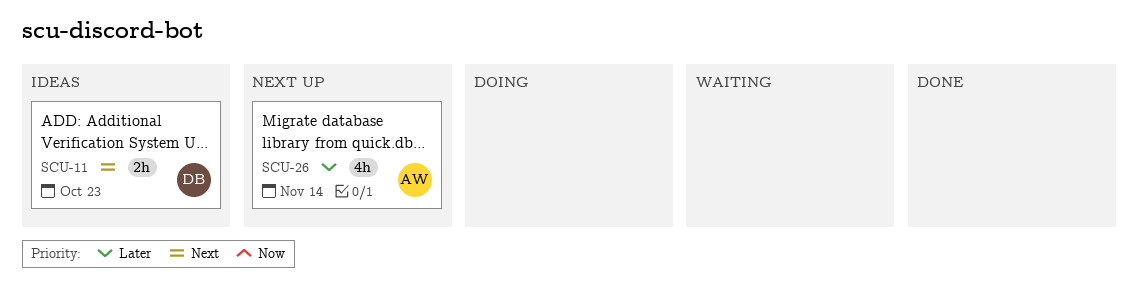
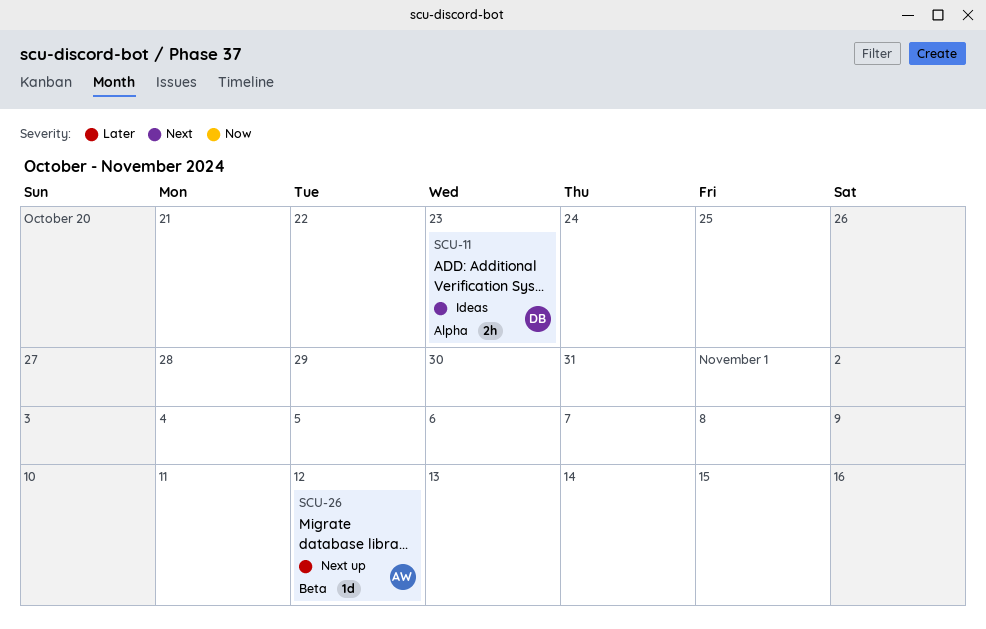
SCU-26, estimate: 4h -> 1d
SCU-26, due: Nov 14 -> Nov 12

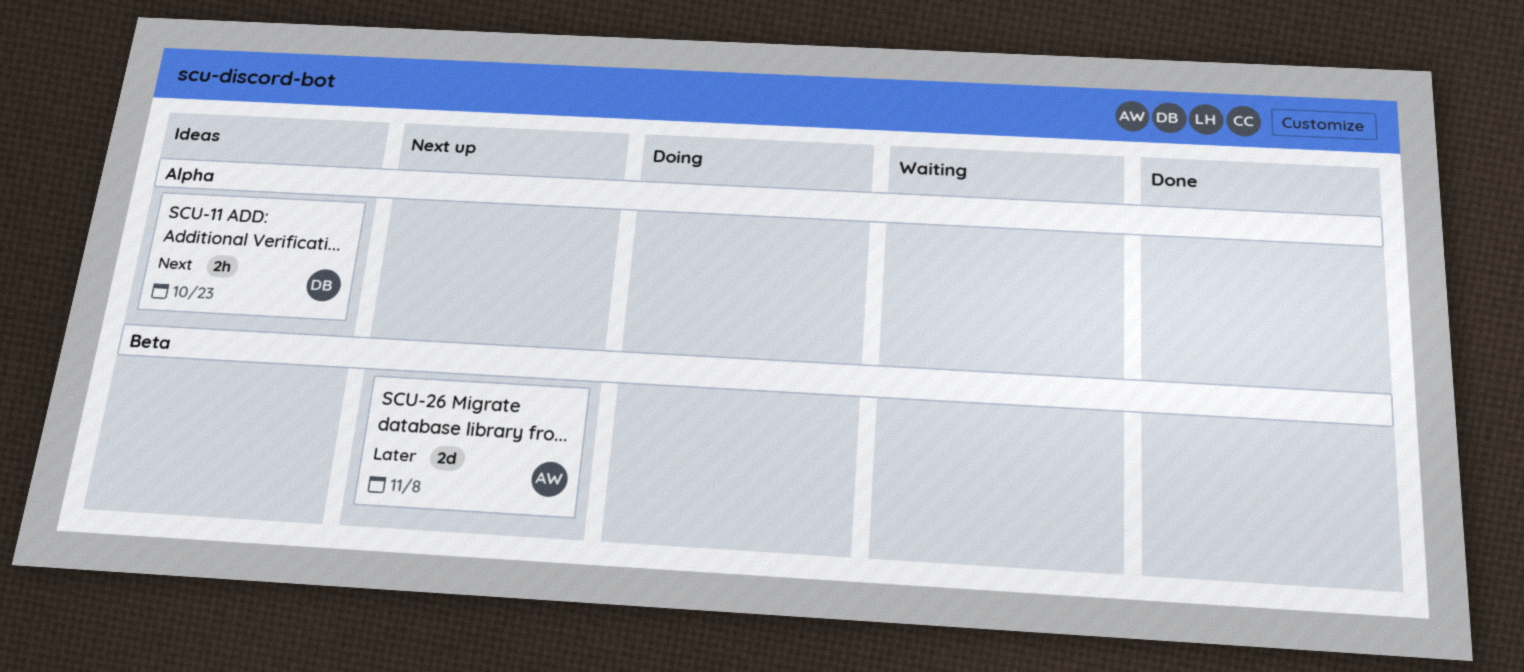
SCU-26, estimate: 1d -> 2d
SCU-26, due: Nov 12 -> Nov 8

